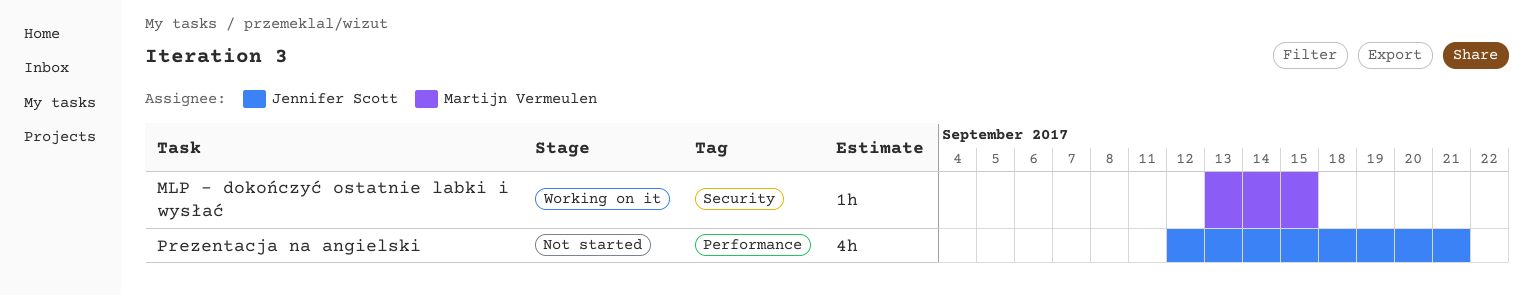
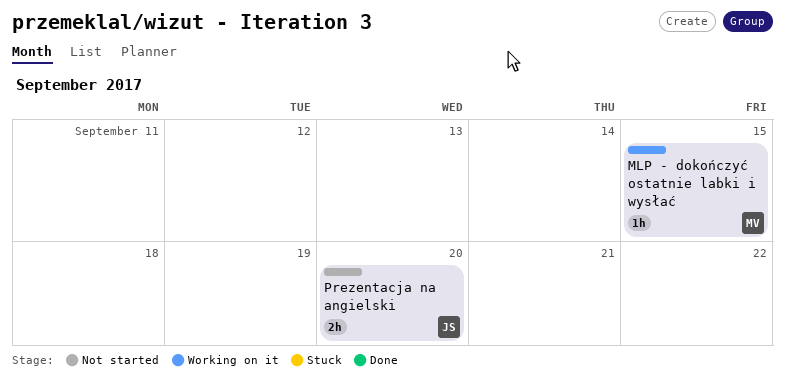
Prezentacja na angielski, estimate: 4h -> 2h
Prezentacja na angielski, due: Sep 21 -> Sep 20

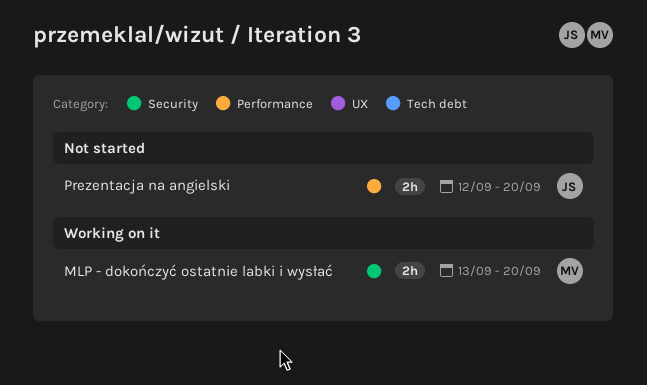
MLP - dokończyć ostatnie labki i wysłać, estimate: 1h -> 2h
MLP - dokończyć ostatnie labki i wysłać, due: Sep 15 -> Sep 20

